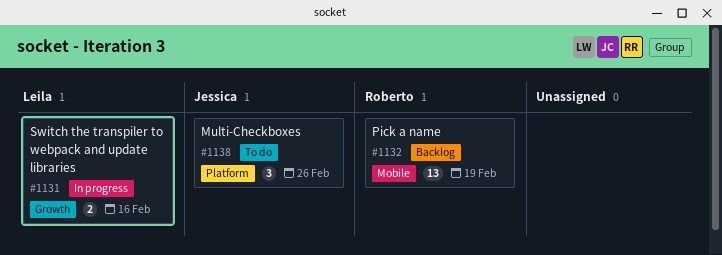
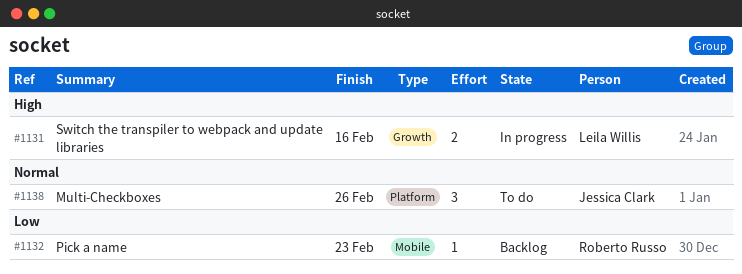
#1132, estimate: 13 -> 1
#1132, due: Feb 19 -> Feb 23

